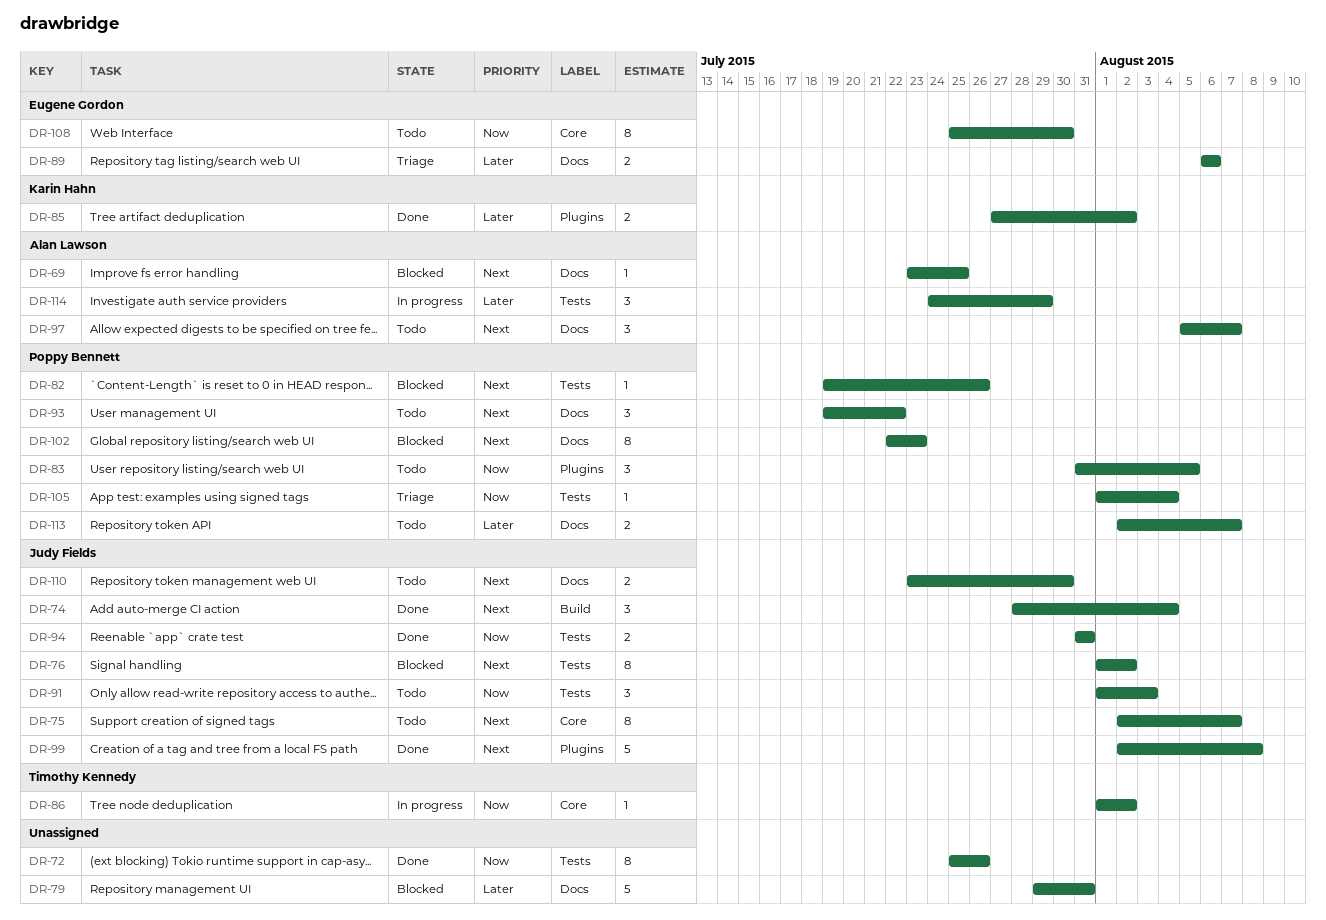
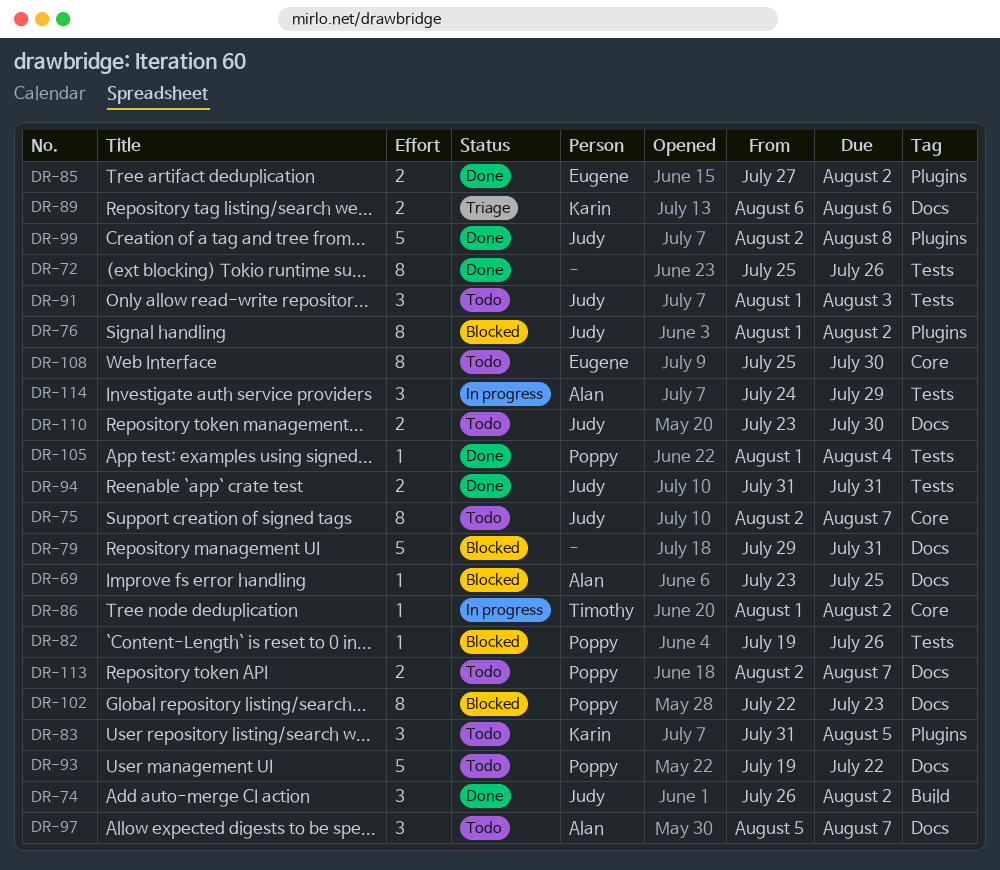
DR-74, start: Jul 28 -> Jul 26
DR-74, due: Aug 4 -> Aug 2
DR-76, label: Tests -> Plugins
DR-83, owner: Poppy Bennett -> Karin Hahn
DR-85, owner: Karin Hahn -> Eugene Gordon
DR-89, owner: Eugene Gordon -> Karin Hahn
DR-93, estimate: 3 -> 5
DR-105, status: Triage -> Done

